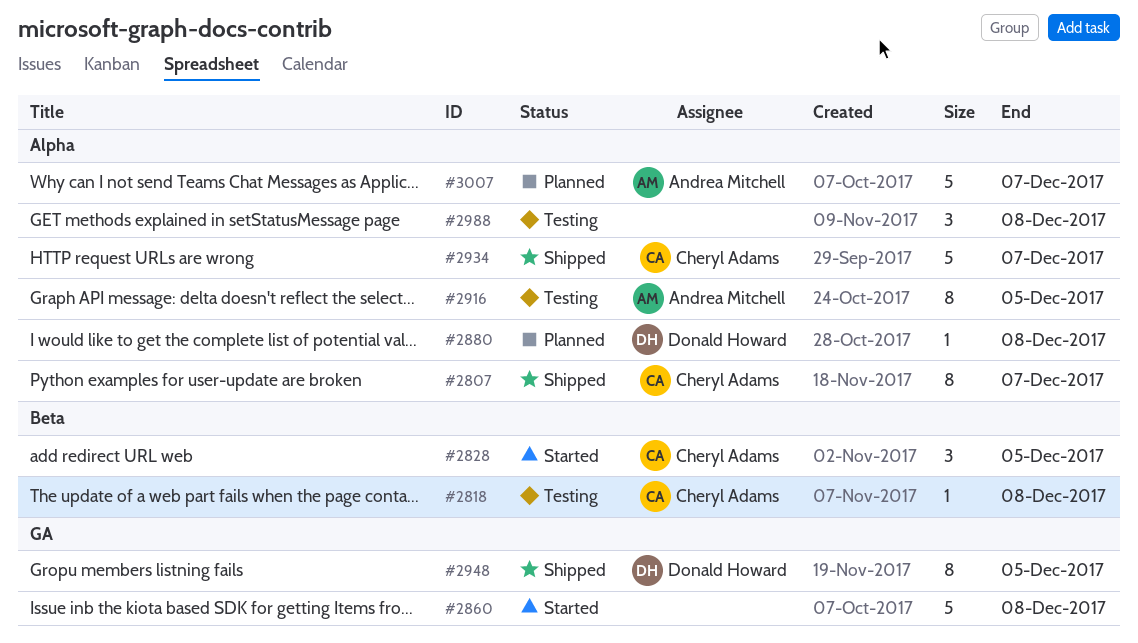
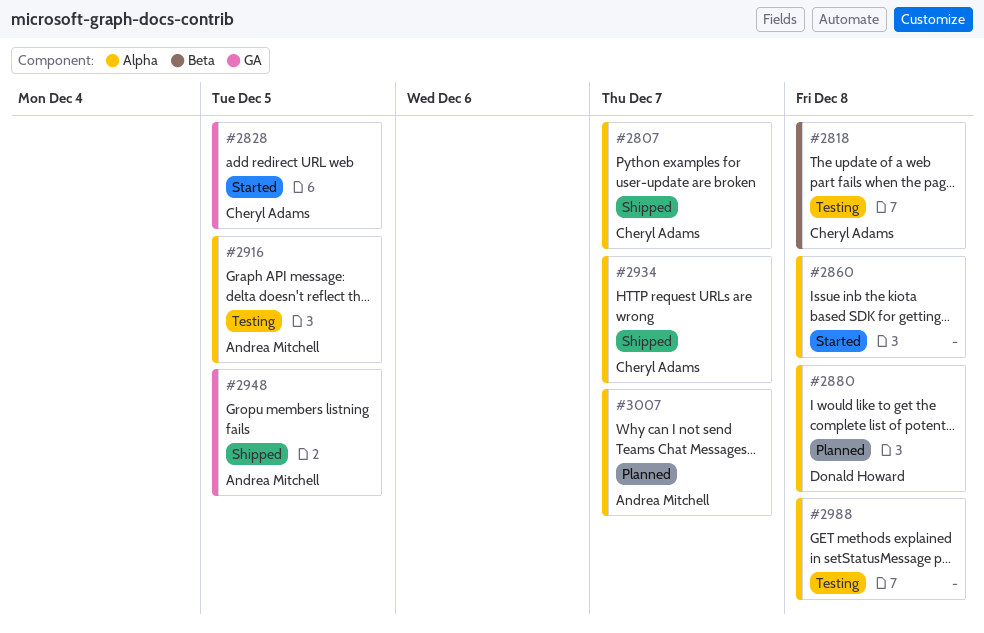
#2828, label: Beta -> GA
#2860, label: GA -> Alpha
#2948, owner: Donald Howard -> Andrea Mitchell

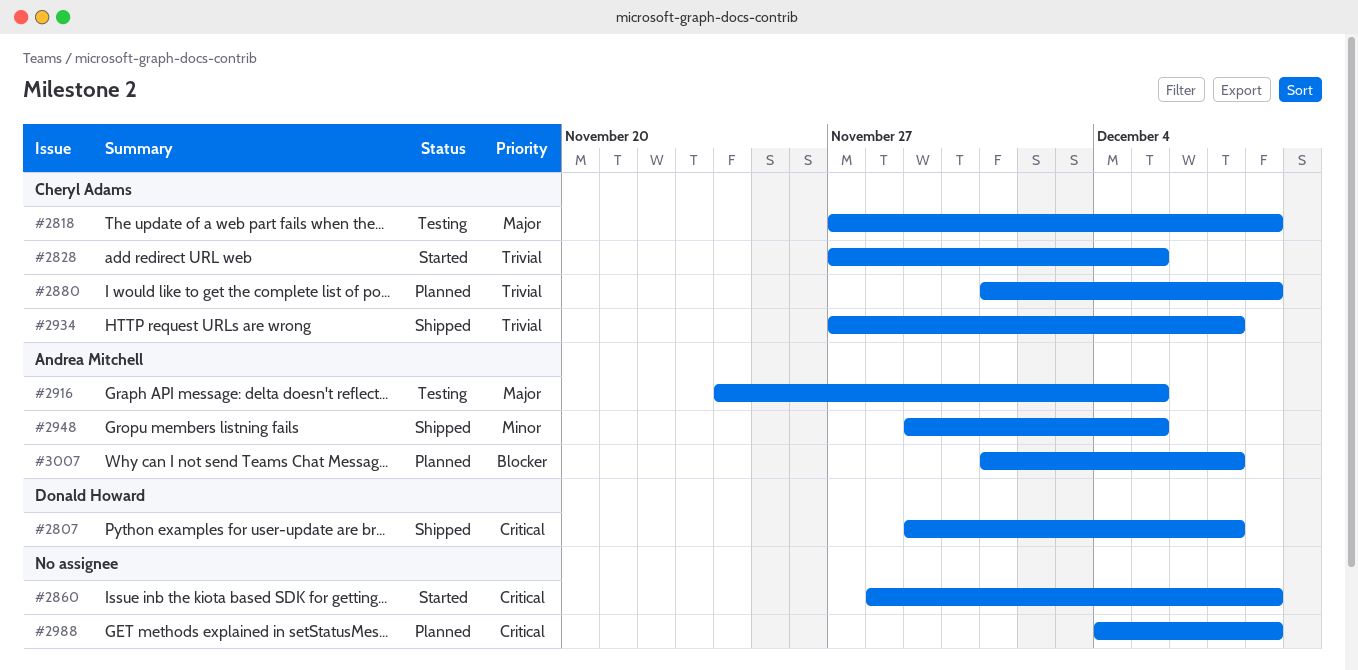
#2807, owner: Cheryl Adams -> Donald Howard
#2880, owner: Donald Howard -> Cheryl Adams
#2988, status: Testing -> Planned

